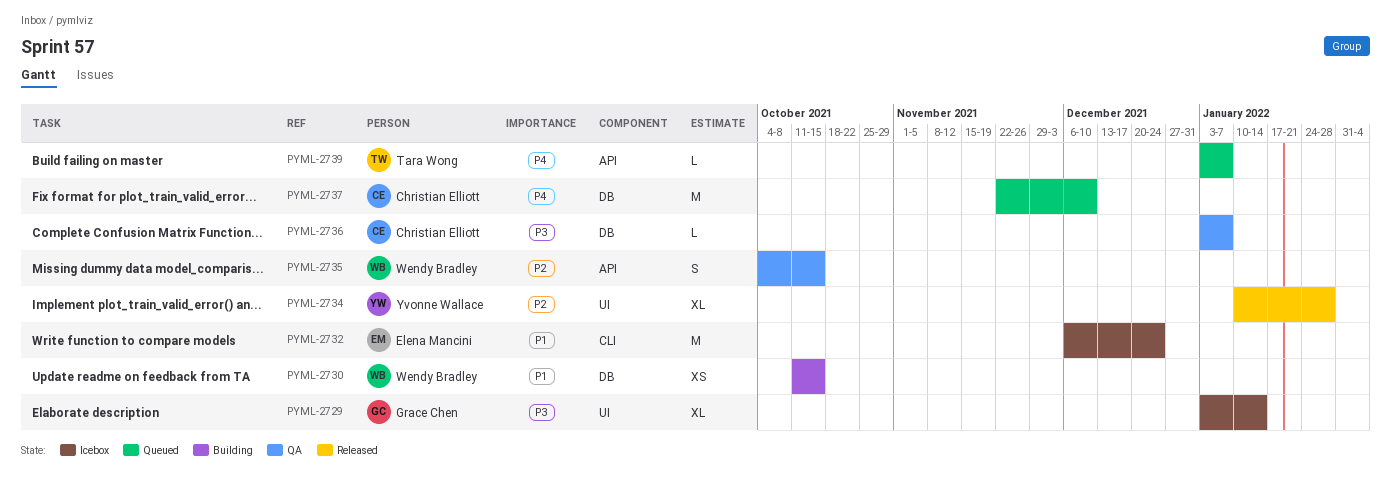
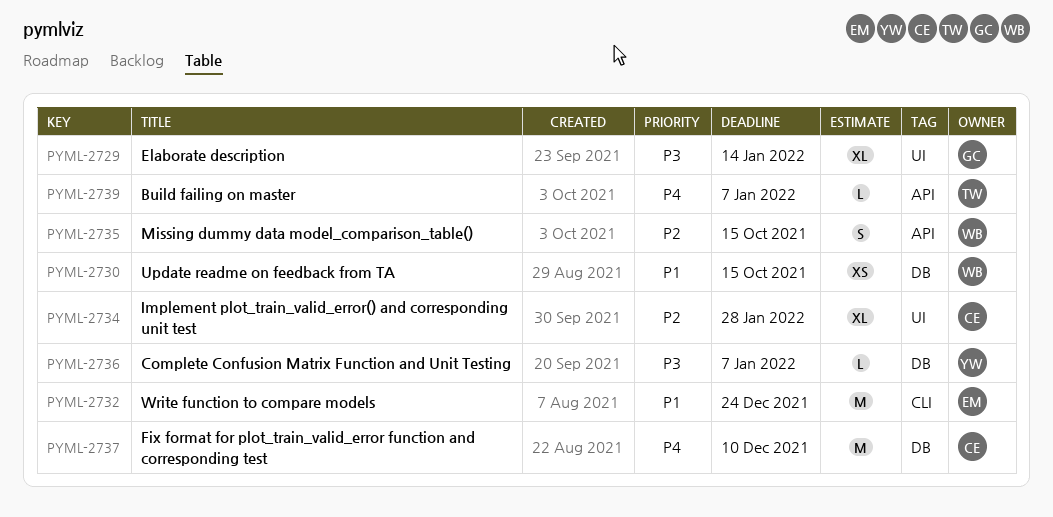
PYML-2734, owner: Yvonne Wallace -> Christian Elliott
PYML-2736, owner: Christian Elliott -> Yvonne Wallace

